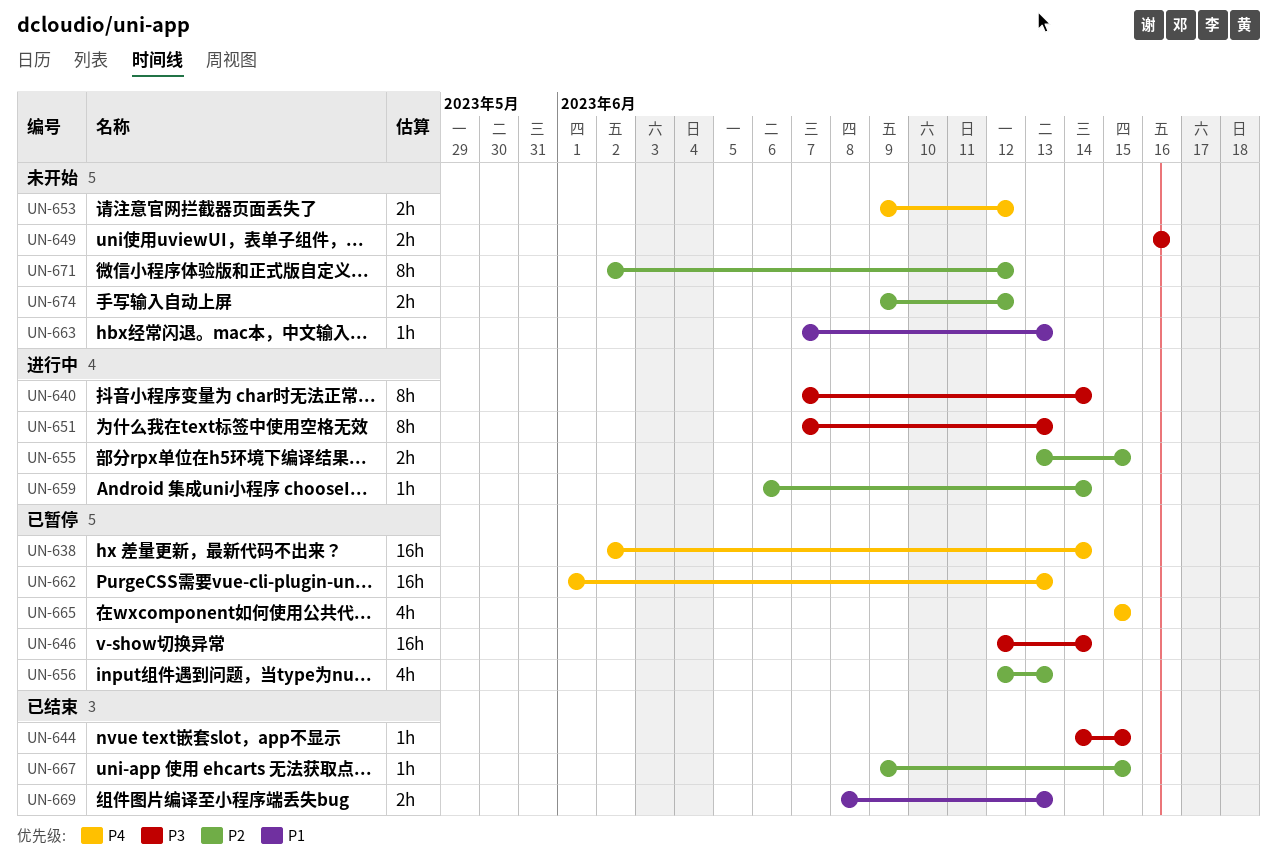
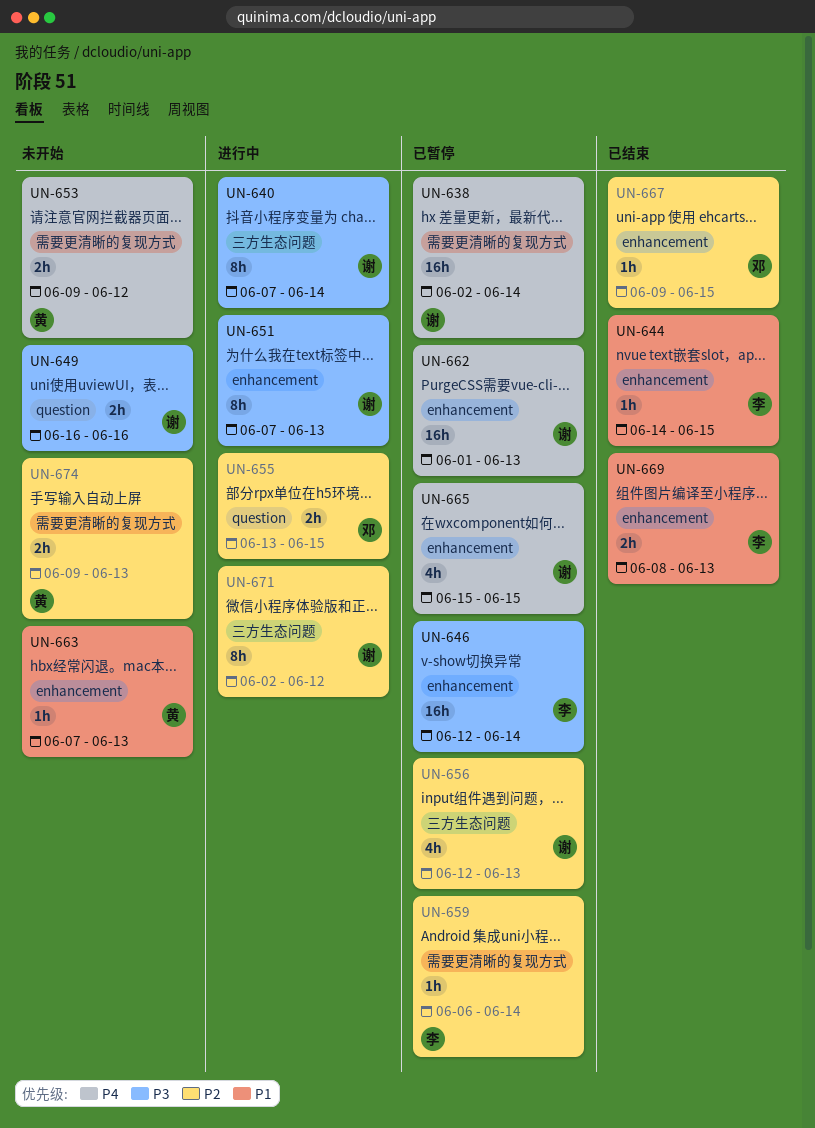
UN-644, priority: P3 -> P1
UN-659, status: 进行中 -> 已暂停
UN-671, status: 未开始 -> 进行中
UN-674, due: Jun 12 -> Jun 13

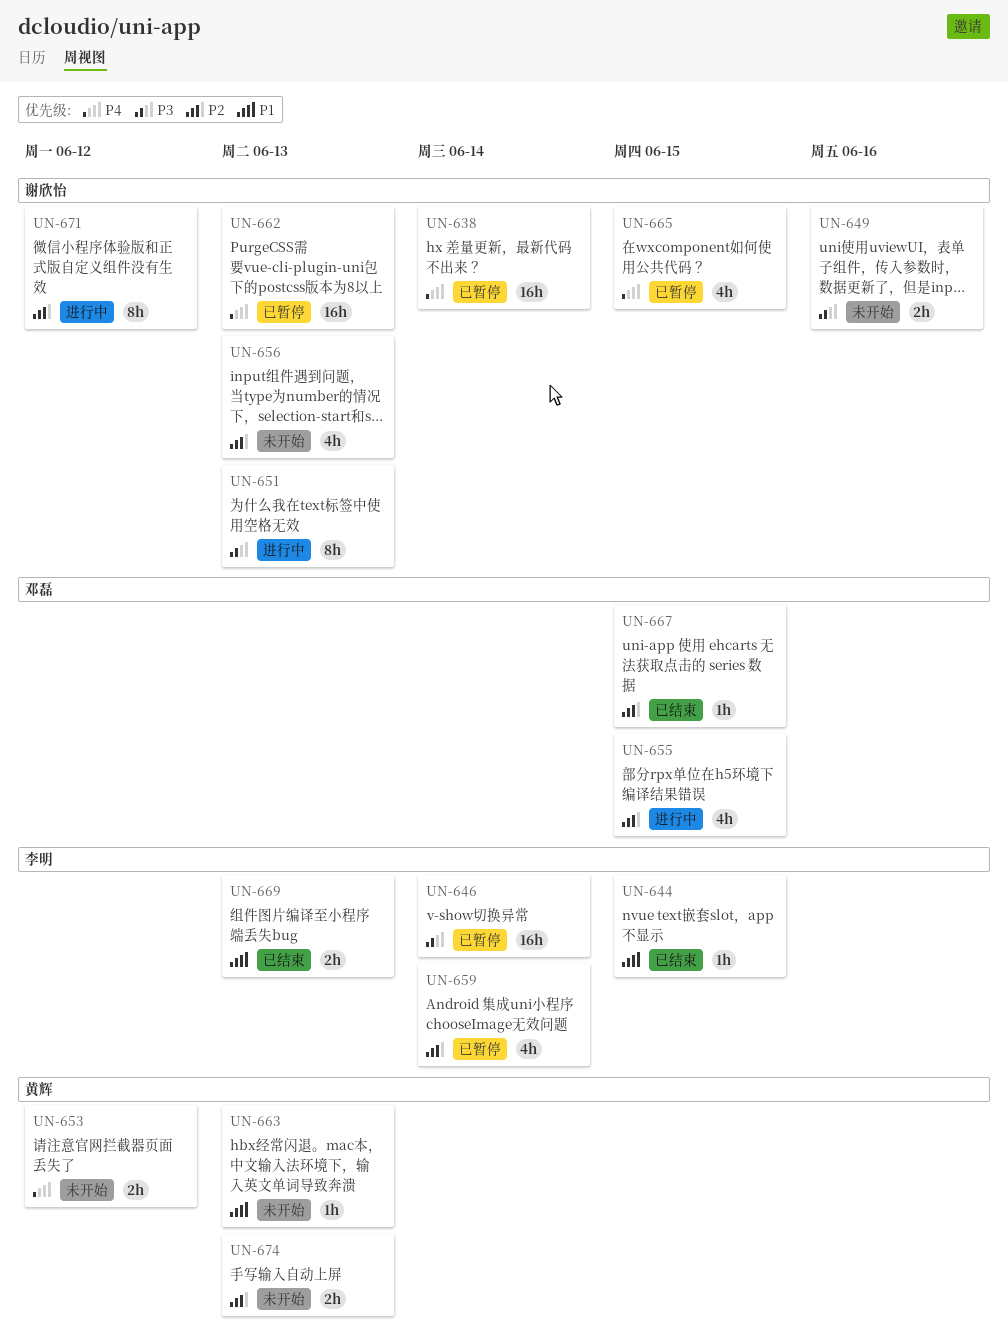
UN-640: present -> none
UN-655, estimate: 2h -> 4h
UN-656, status: 已暂停 -> 未开始
UN-659, estimate: 1h -> 4h

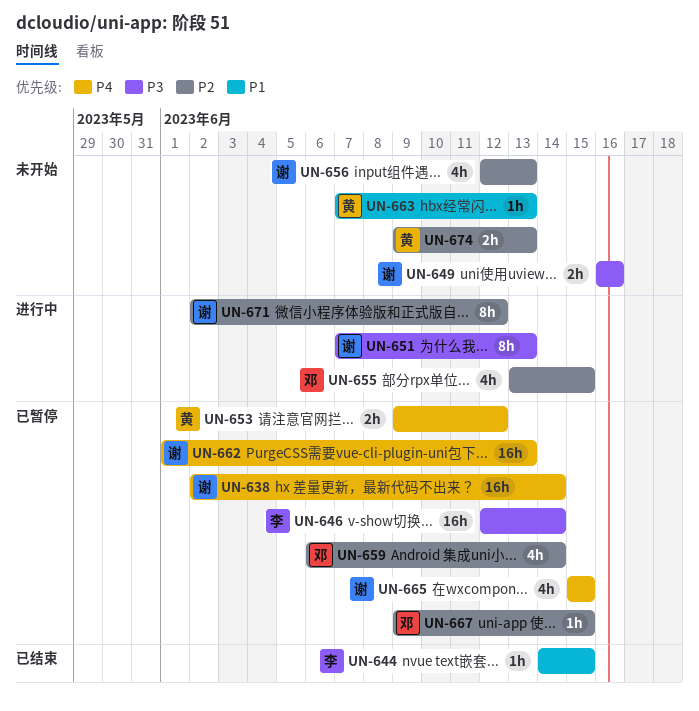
UN-653, status: 未开始 -> 已暂停
UN-659, owner: 李明 -> 邓磊
UN-667, status: 已结束 -> 已暂停
UN-669: present -> none

